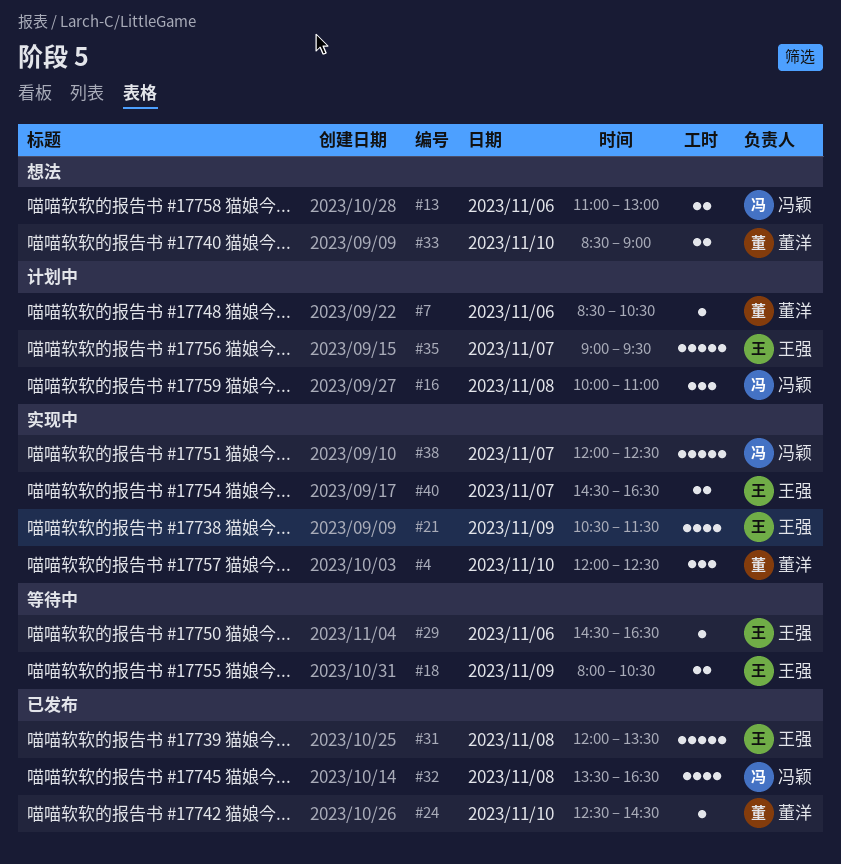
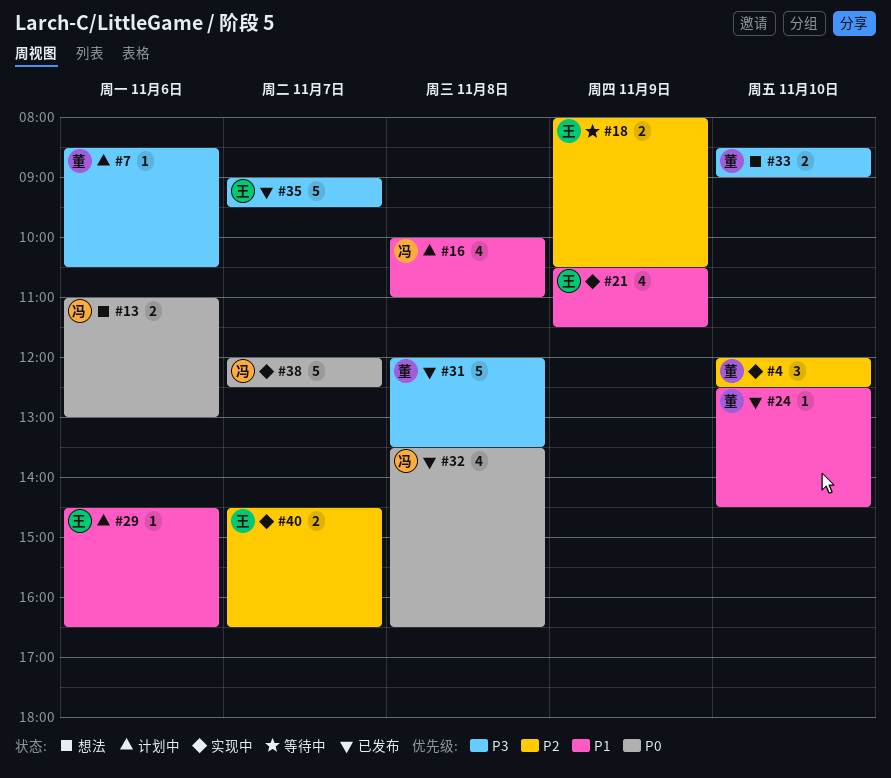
#16, estimate: 3 -> 4
#29, status: 等待中 -> 计划中
#31, owner: 王强 -> 董洋
#35, status: 计划中 -> 已发布

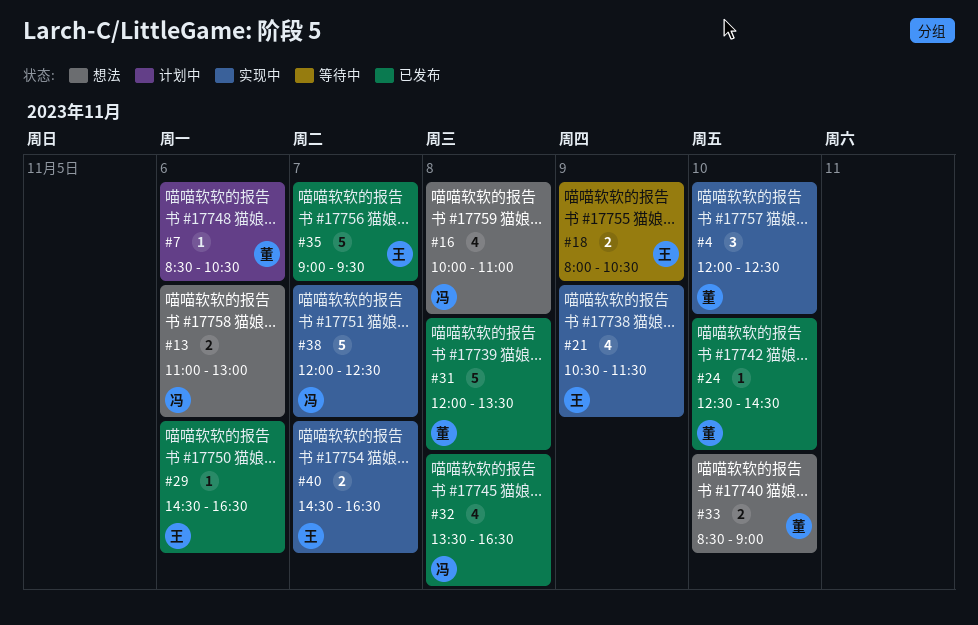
#16, status: 计划中 -> 想法
#29, status: 计划中 -> 已发布

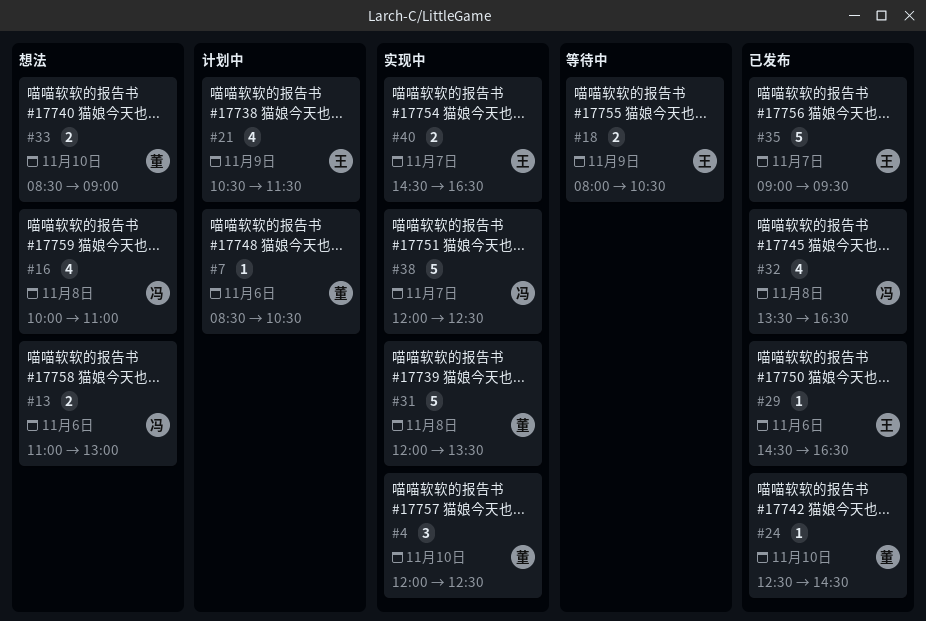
#21, status: 实现中 -> 计划中
#31, status: 已发布 -> 实现中

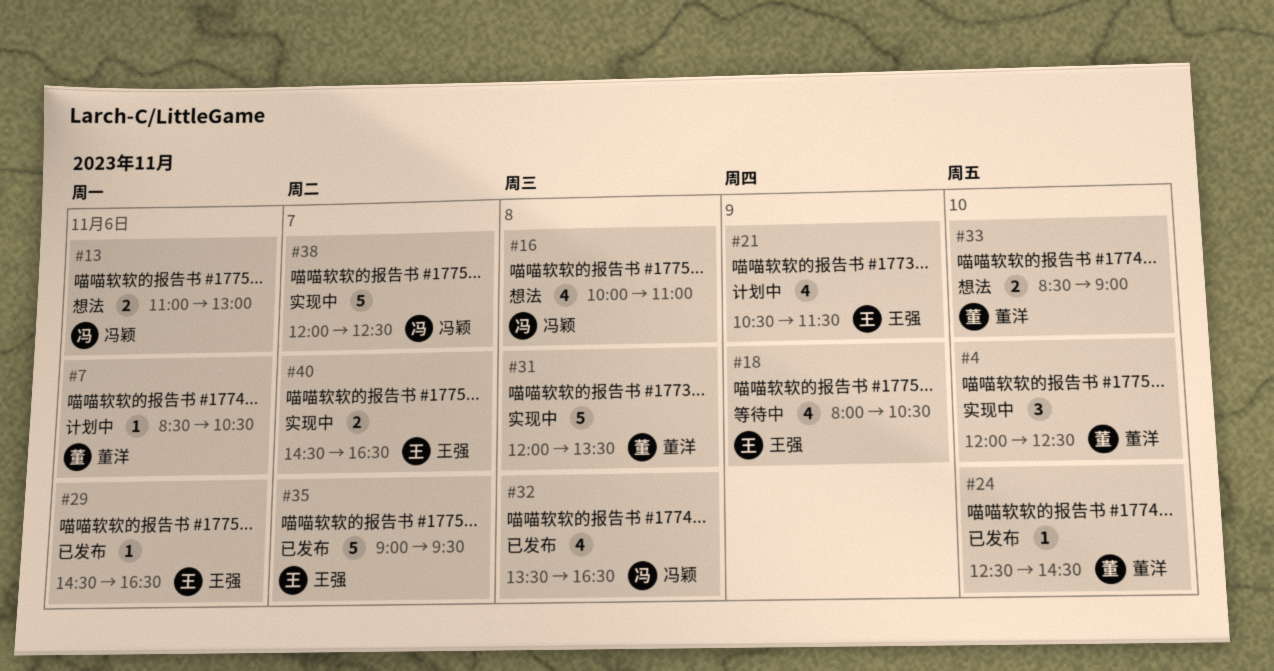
#18, estimate: 2 -> 4

